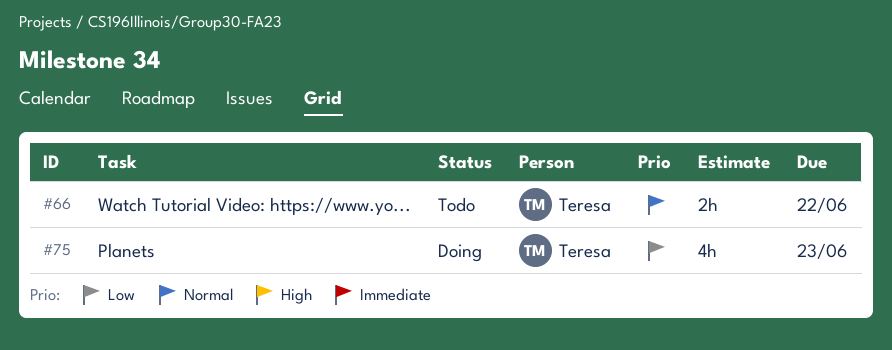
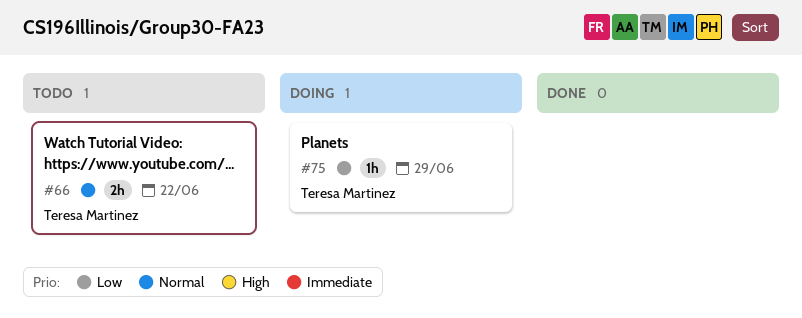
#75, estimate: 4h -> 1h
#75, due: Jun 23 -> Jun 29

